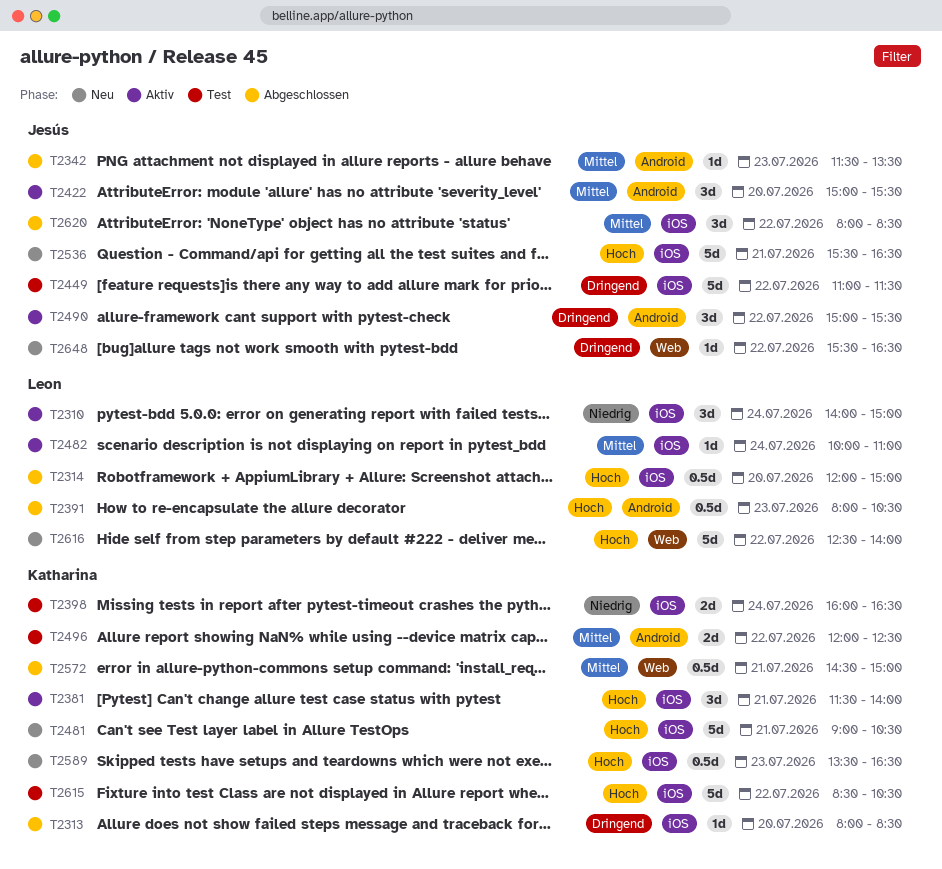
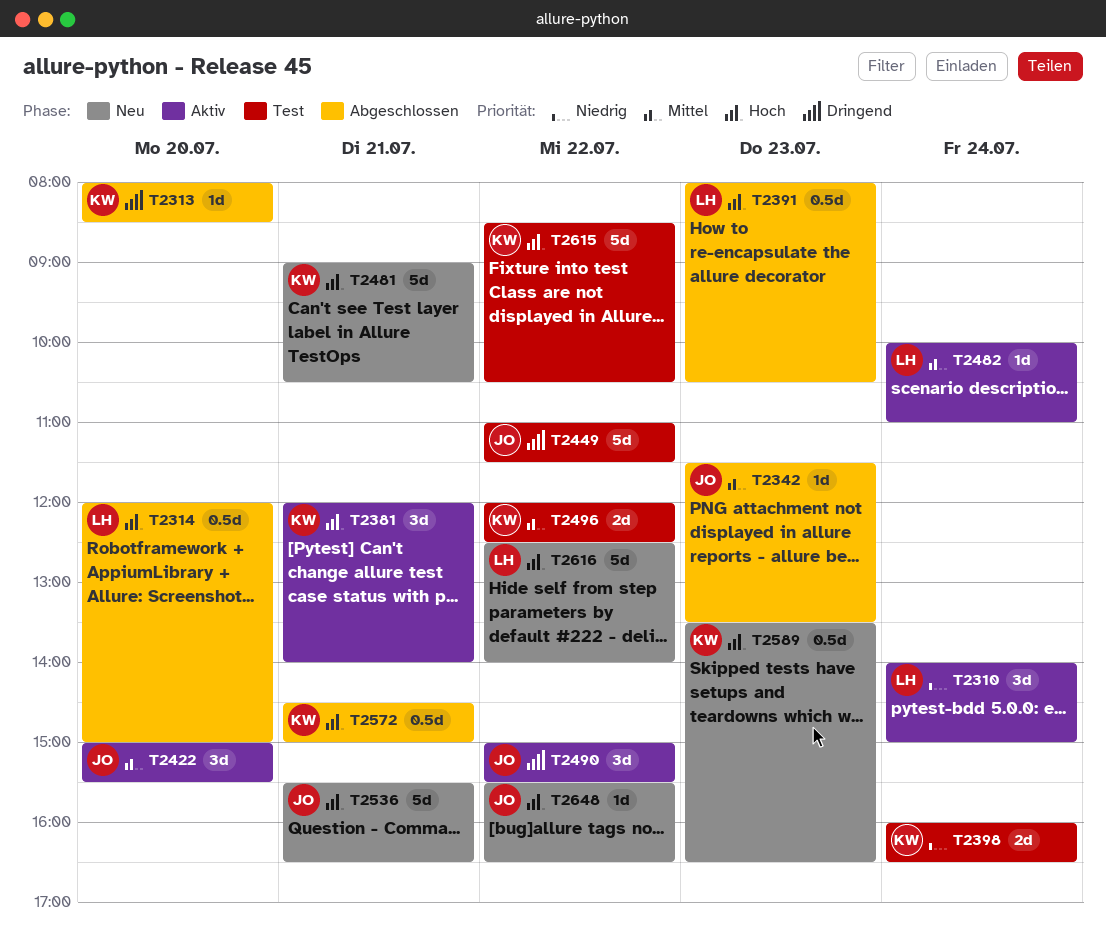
T2381, begins: 11:30 -> 12:00
T2572, priority: Mittel -> Hoch
T2620: present -> none
T2648, priority: Dringend -> Hoch

